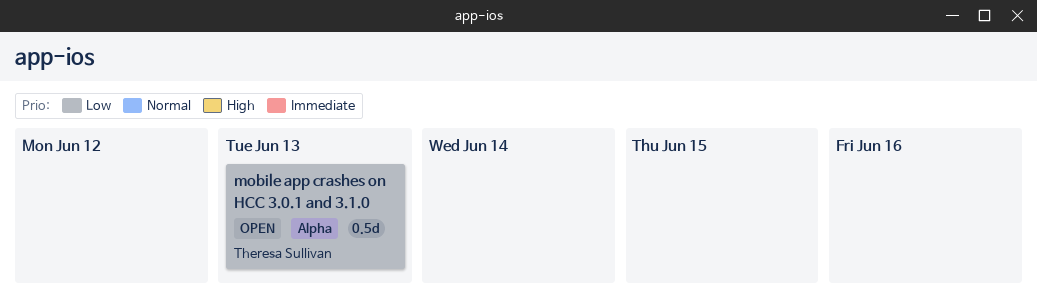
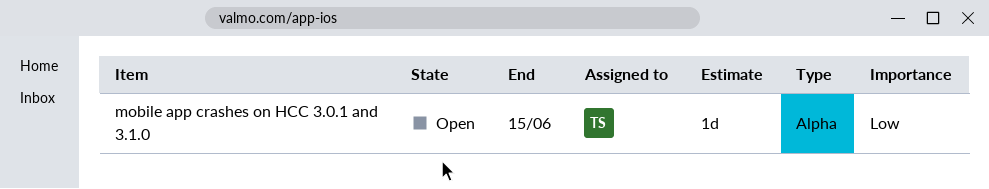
mobile app crashes on HCC 3.0.1 and 3.1.0, estimate: 0.5d -> 1d
mobile app crashes on HCC 3.0.1 and 3.1.0, due: Jun 13 -> Jun 15

